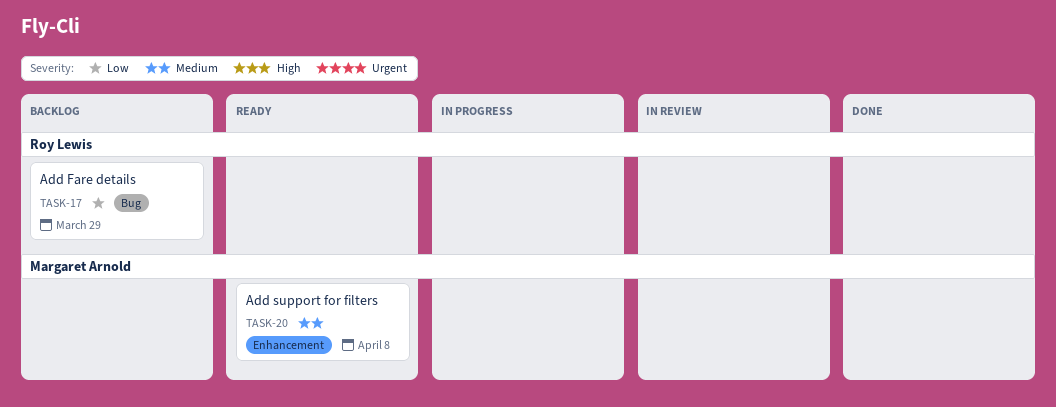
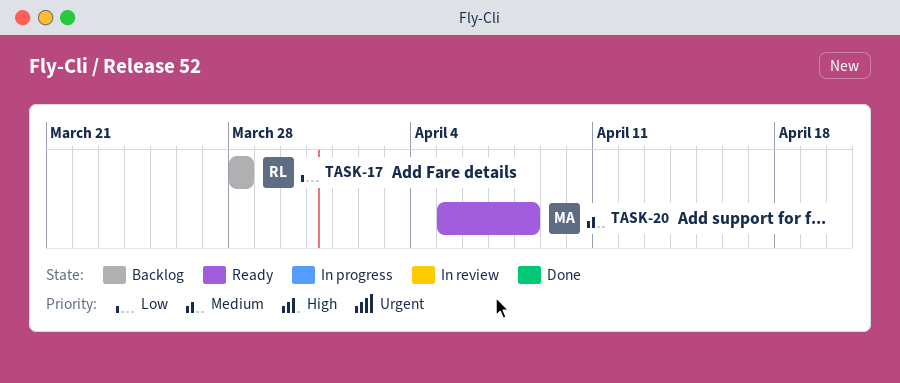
TASK-17, due: Mar 29 -> Mar 28

